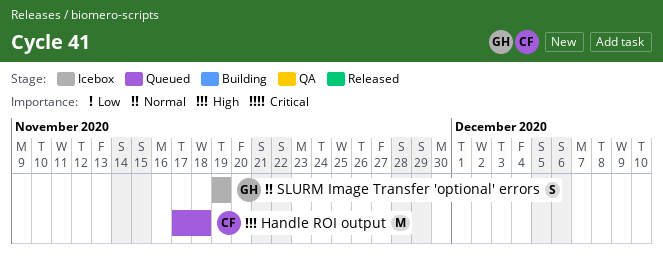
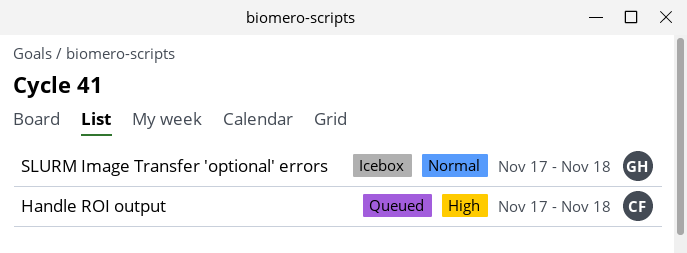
SLURM Image Transfer 'optional' errors, start: Nov 19 -> Nov 17
SLURM Image Transfer 'optional' errors, due: Nov 19 -> Nov 18

